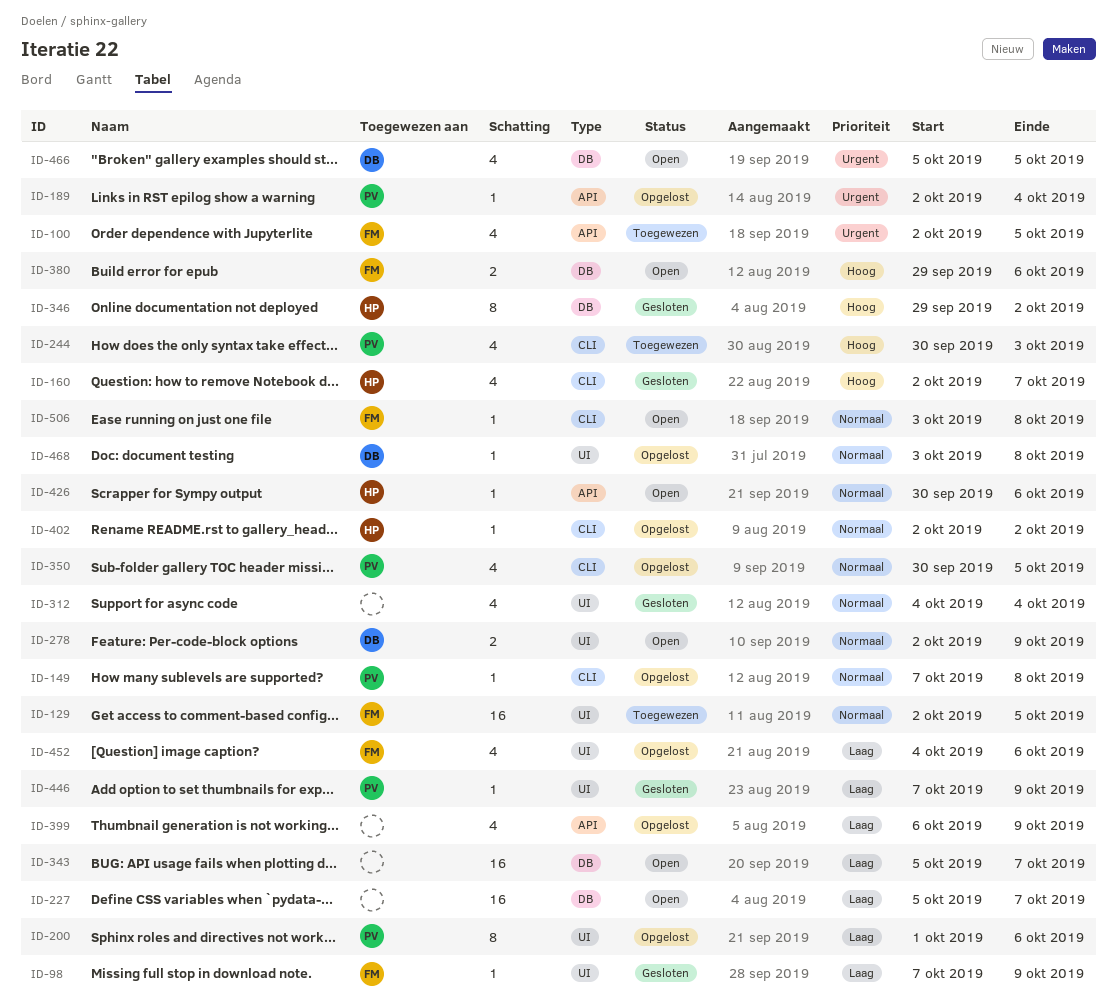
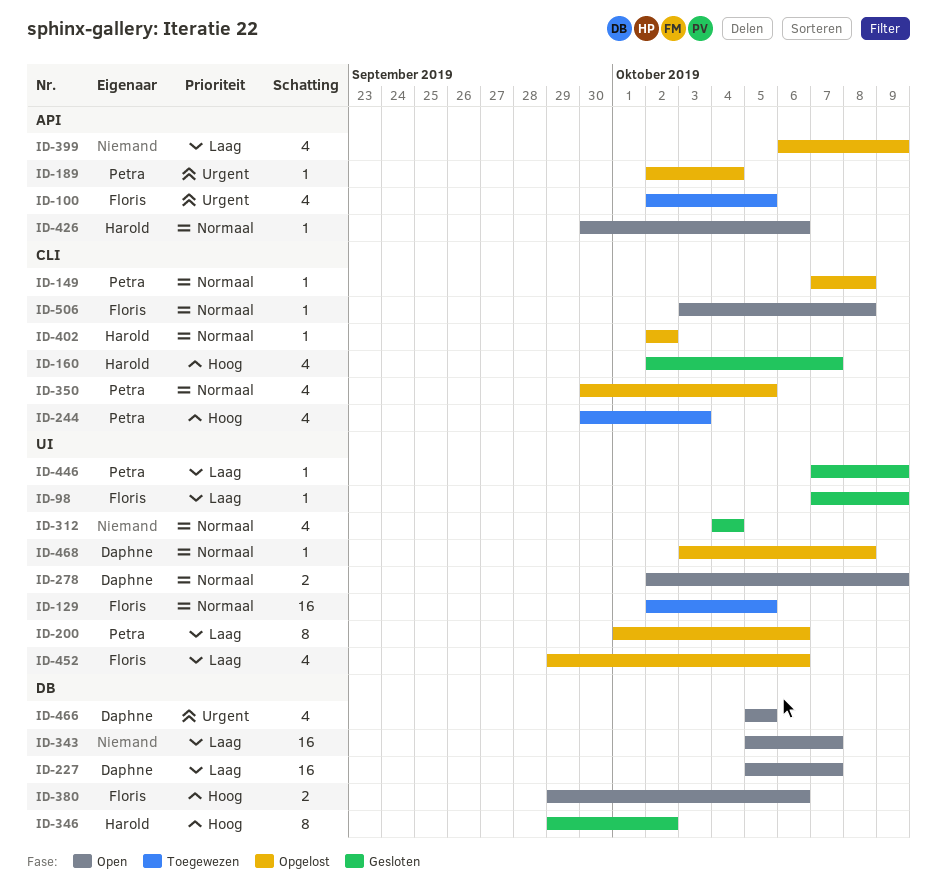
ID-227, owner: none -> Daphne
ID-452, start: Oct 4 -> Sep 29

